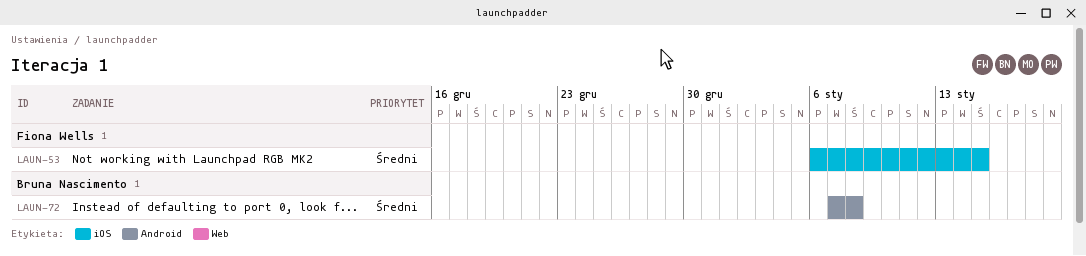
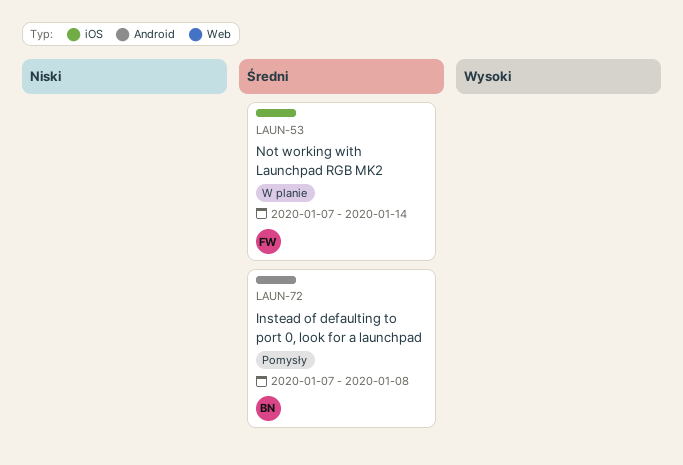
LAUN-53, start: Jan 6 -> Jan 7
LAUN-53, due: Jan 15 -> Jan 14

